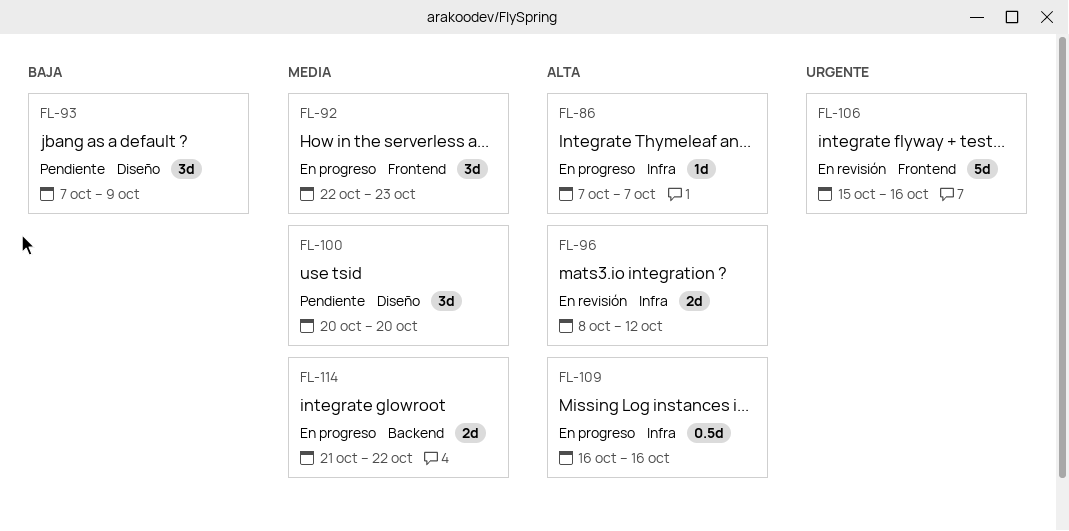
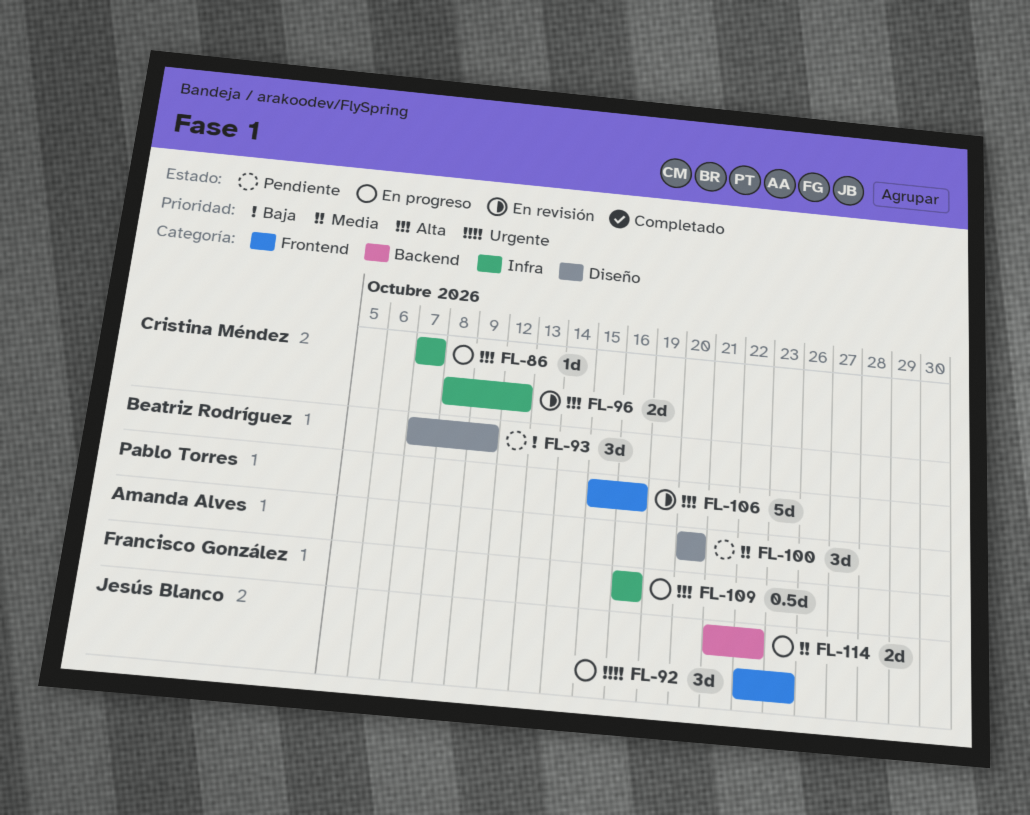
FL-92, priority: Media -> Urgente
FL-106, priority: Urgente -> Alta

